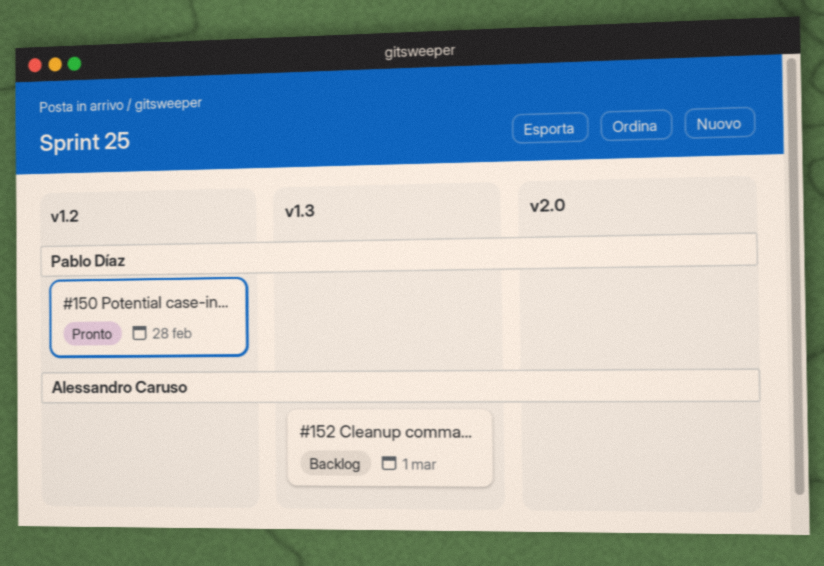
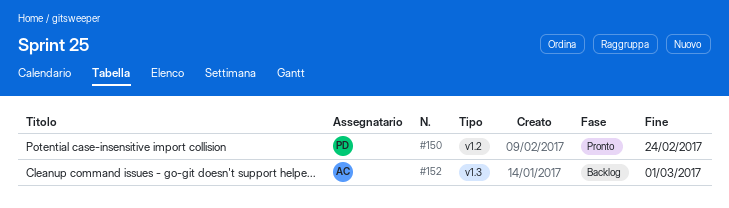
#150, due: Feb 28 -> Feb 24

